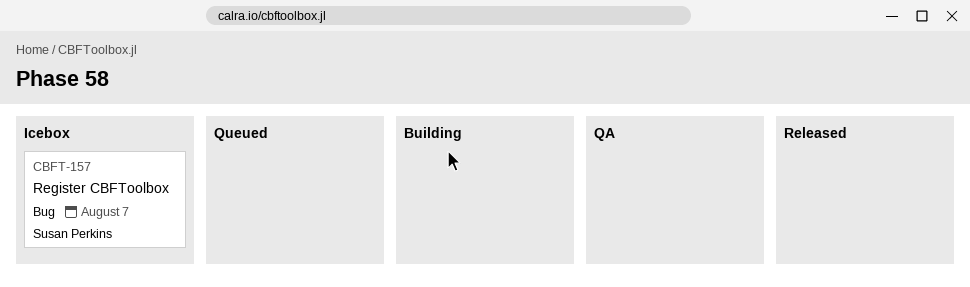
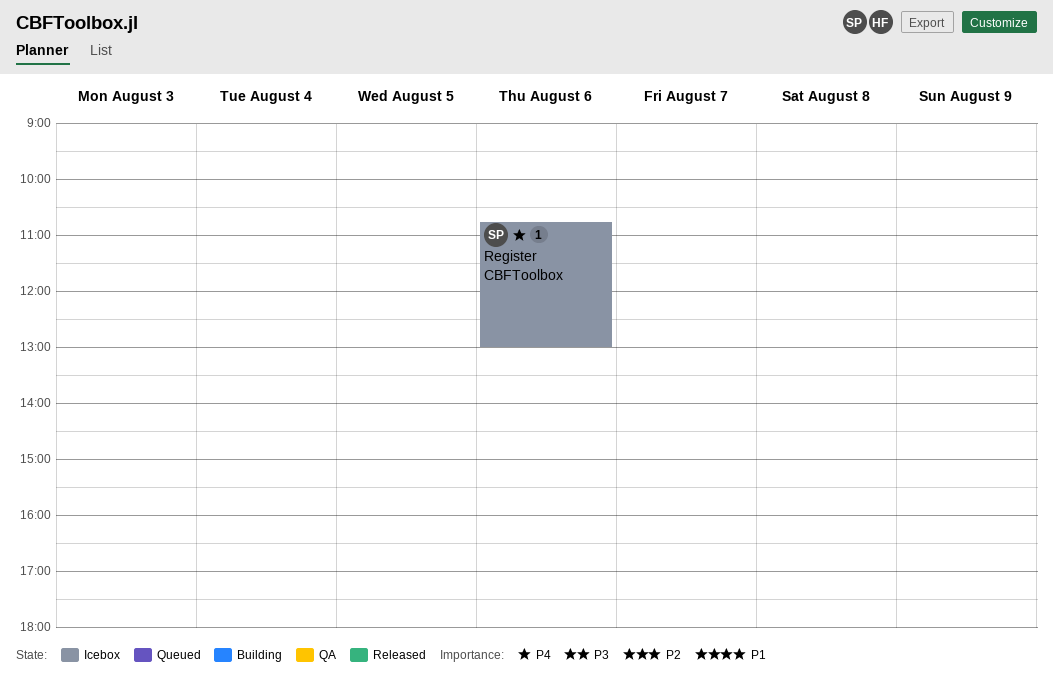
Register CBFToolbox, day: Aug 7 -> Aug 6

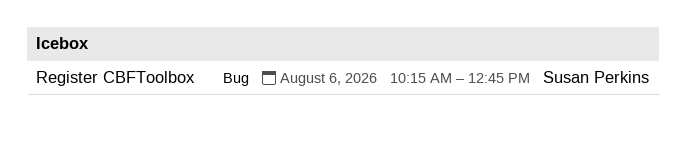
Register CBFToolbox, begins: 10:45 -> 10:15
Register CBFToolbox, ends: 13:00 -> 12:45

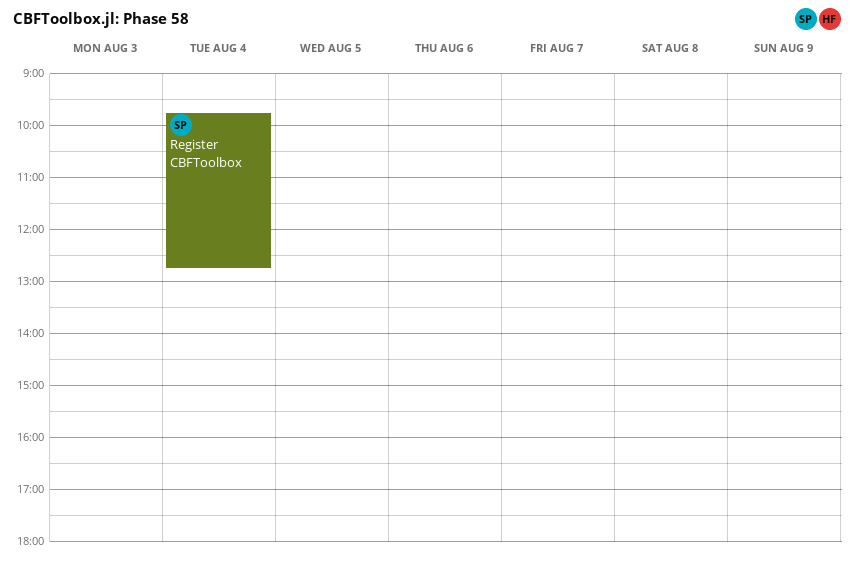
Register CBFToolbox, day: Aug 6 -> Aug 4
Register CBFToolbox, begins: 10:15 -> 09:45

